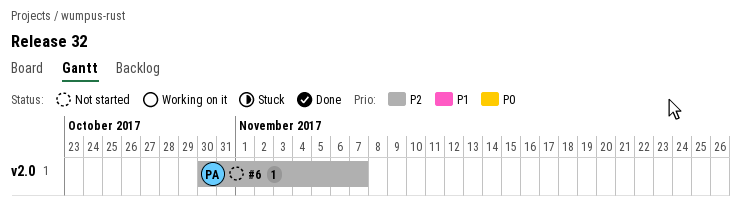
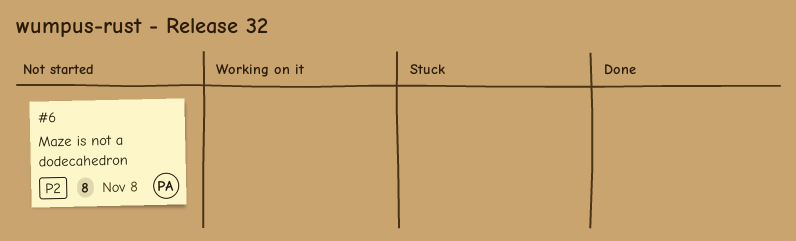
#6, estimate: 1 -> 8
#6, due: Nov 7 -> Nov 8

